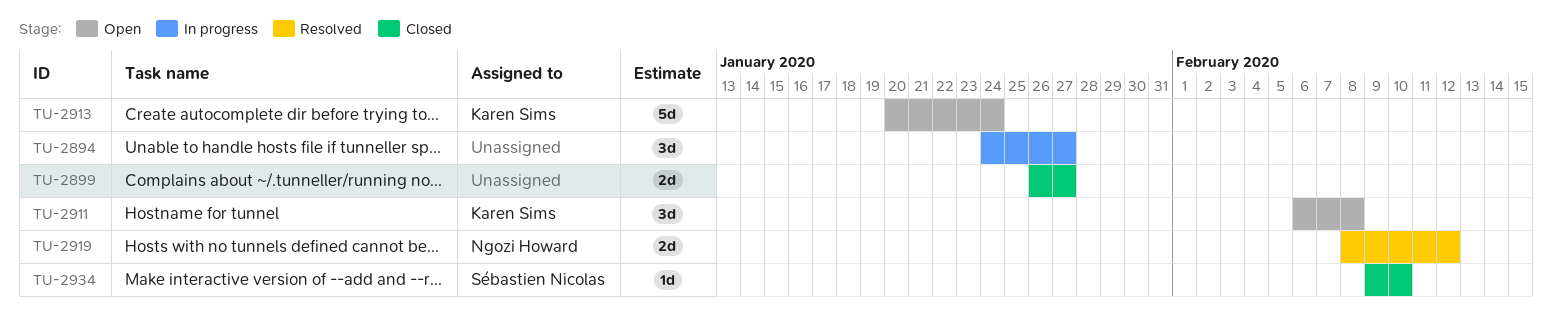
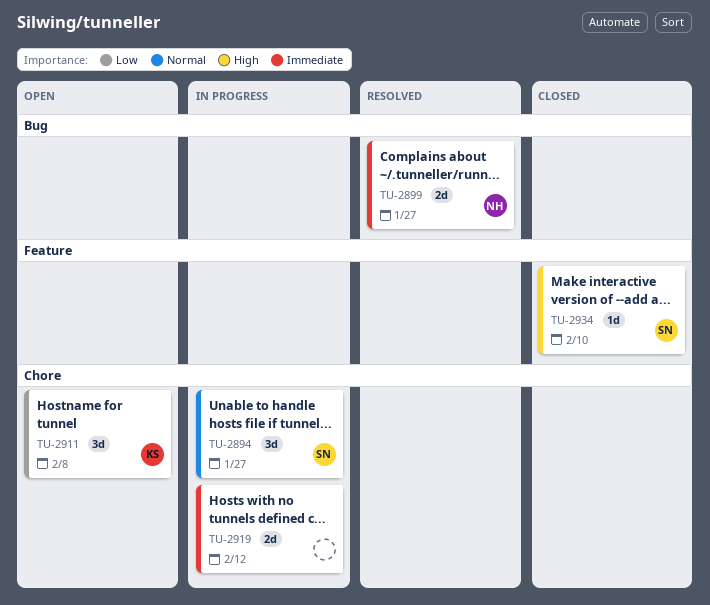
TU-2894, owner: none -> Sébastien Nicolas
TU-2899, status: Closed -> Resolved
TU-2899, owner: none -> Ngozi Howard
TU-2913: present -> none
TU-2919, status: Resolved -> In progress
TU-2919, owner: Ngozi Howard -> none

